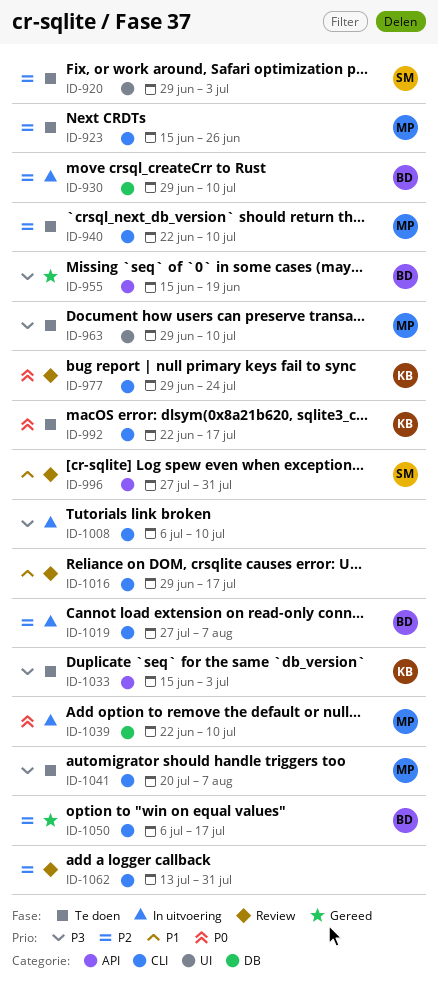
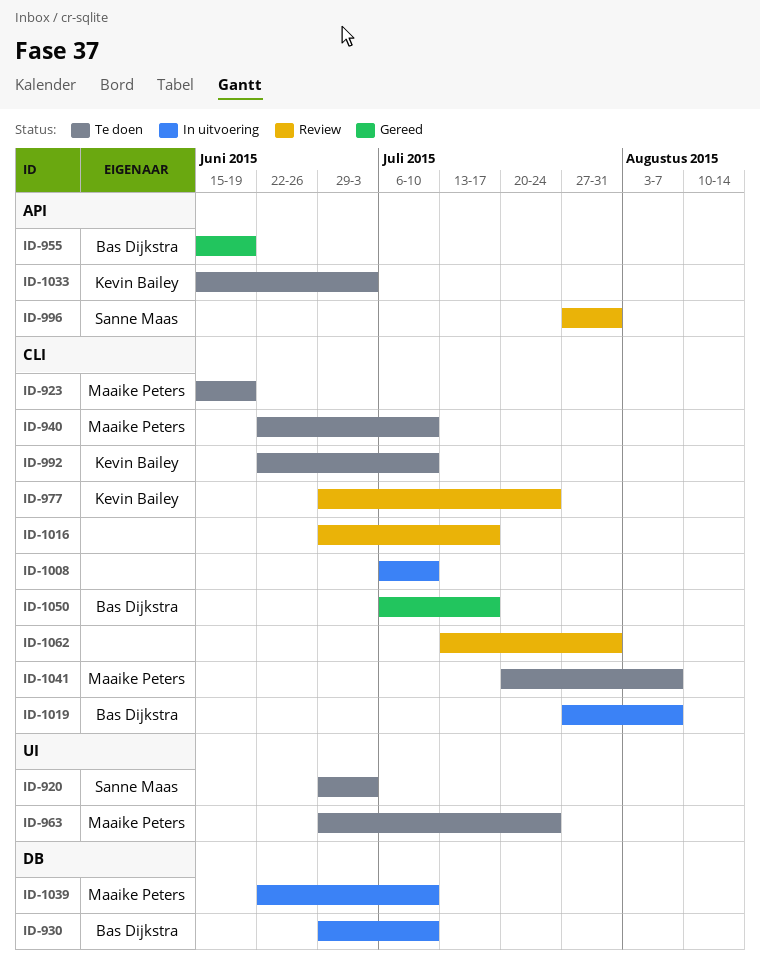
ID-923, due: Jun 26 -> Jun 19
ID-963, due: Jul 10 -> Jul 24
ID-992, due: Jul 17 -> Jul 10

